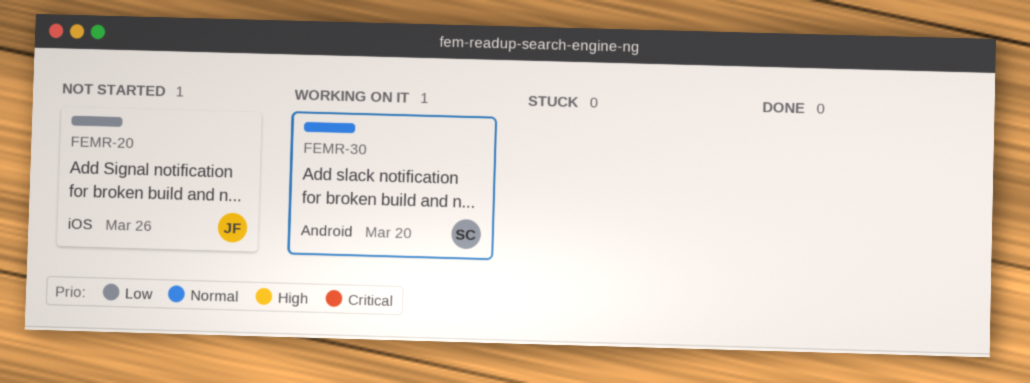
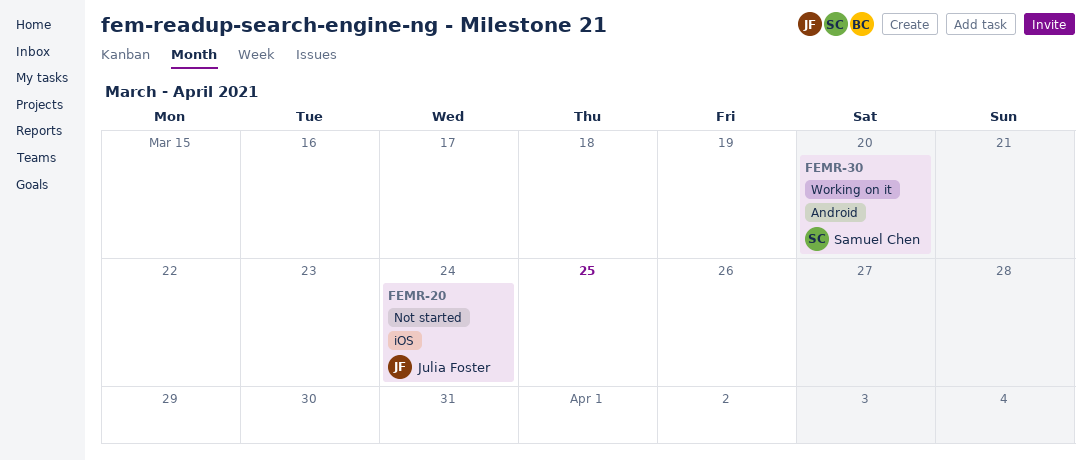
FEMR-20, due: Mar 26 -> Mar 24

